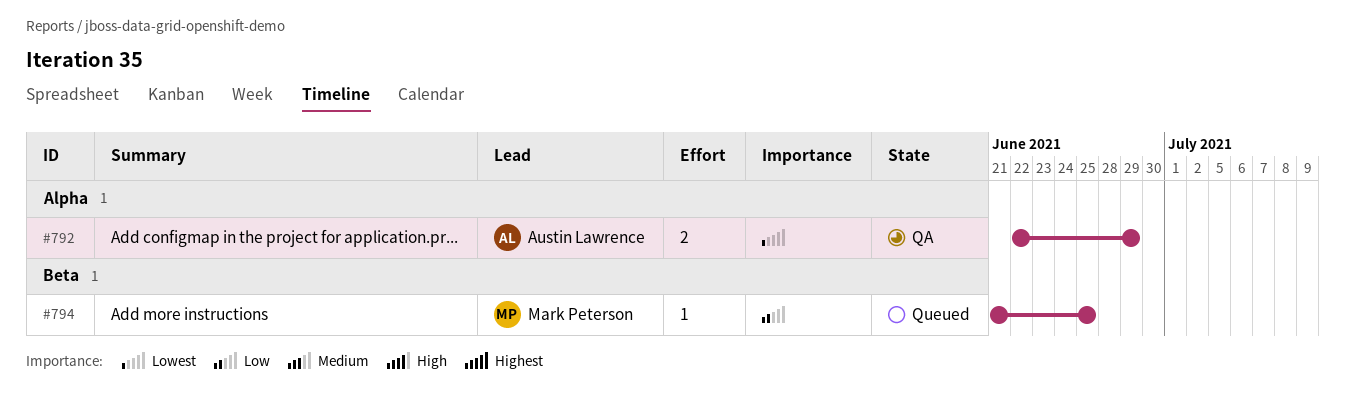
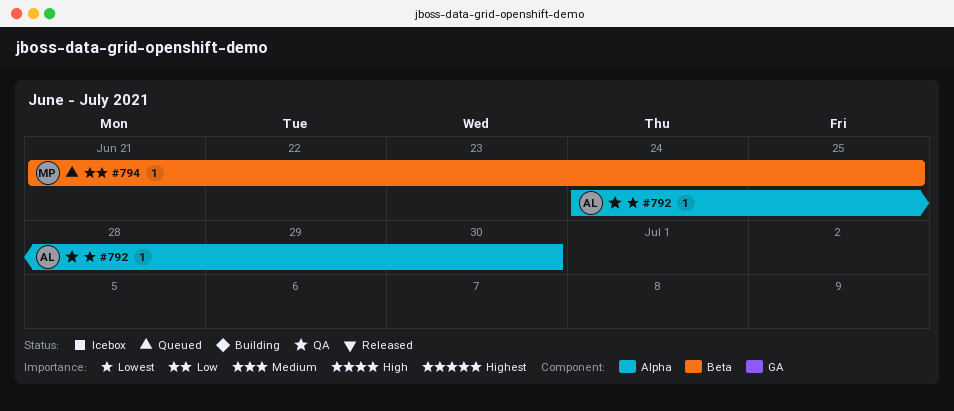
#792, estimate: 2 -> 1
#792, start: Jun 22 -> Jun 24
#792, due: Jun 29 -> Jun 30

